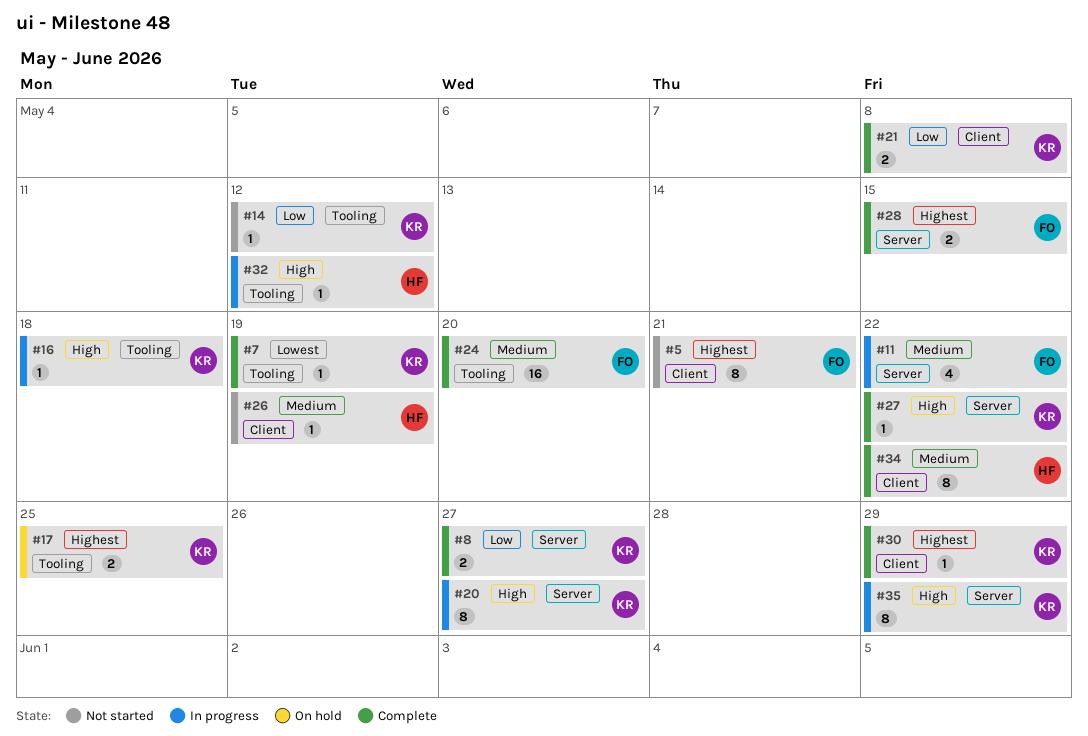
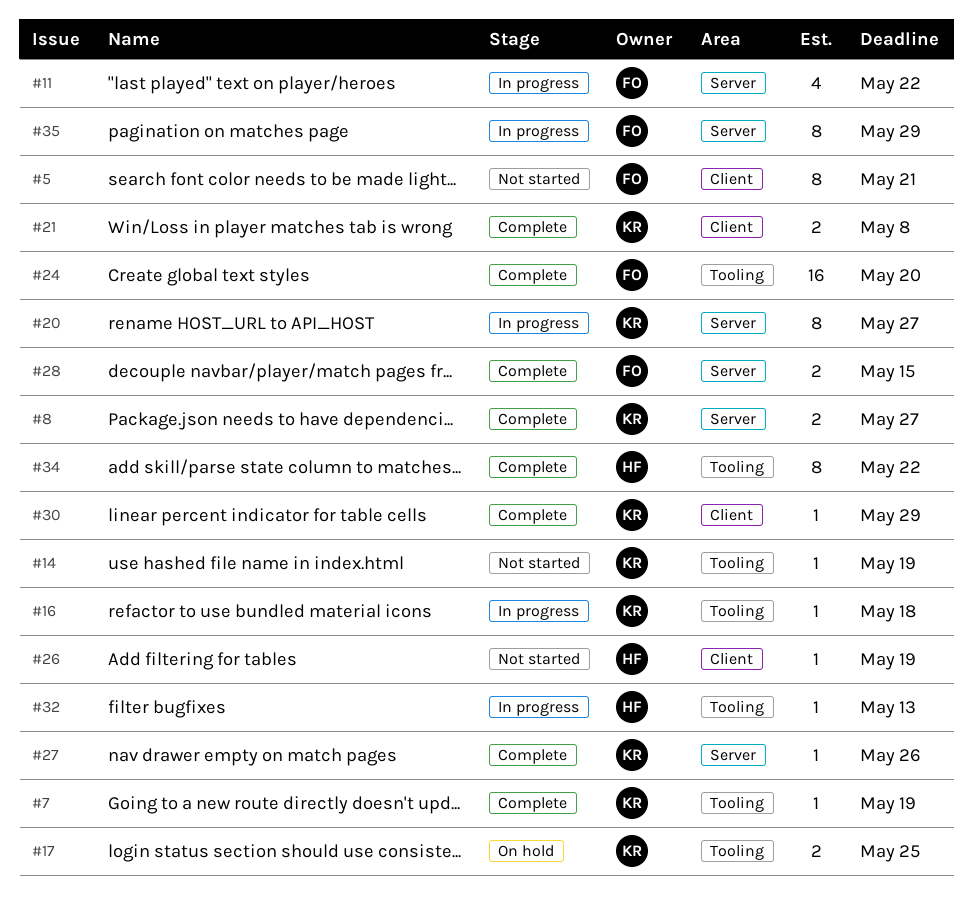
#14, due: May 12 -> May 19
#27, due: May 22 -> May 26
#32, due: May 12 -> May 13
#34, label: Client -> Tooling
#35, owner: KR -> FO

